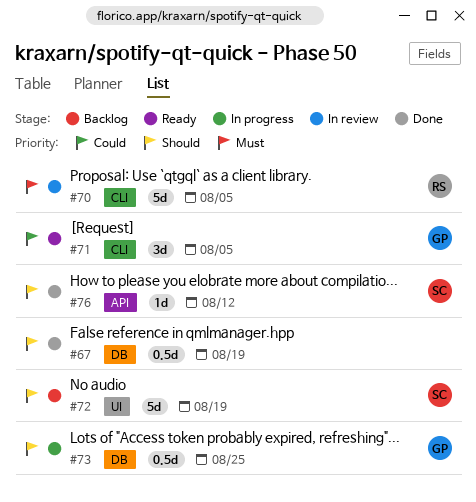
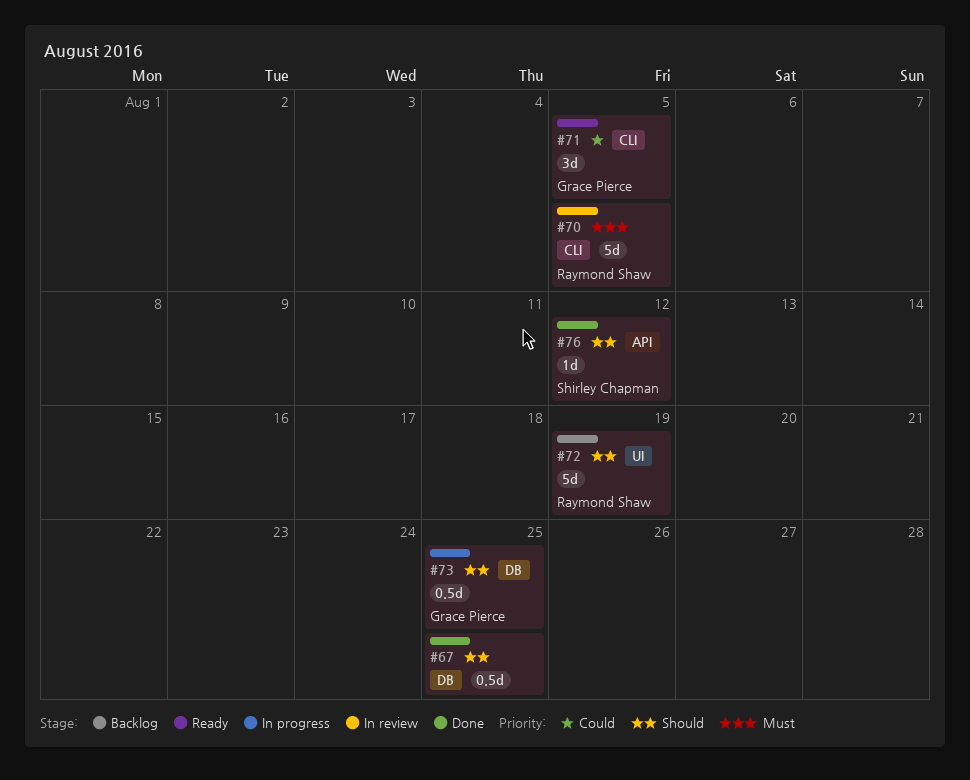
#67, due: Aug 19 -> Aug 25
#72, owner: Shirley Chapman -> Raymond Shaw

